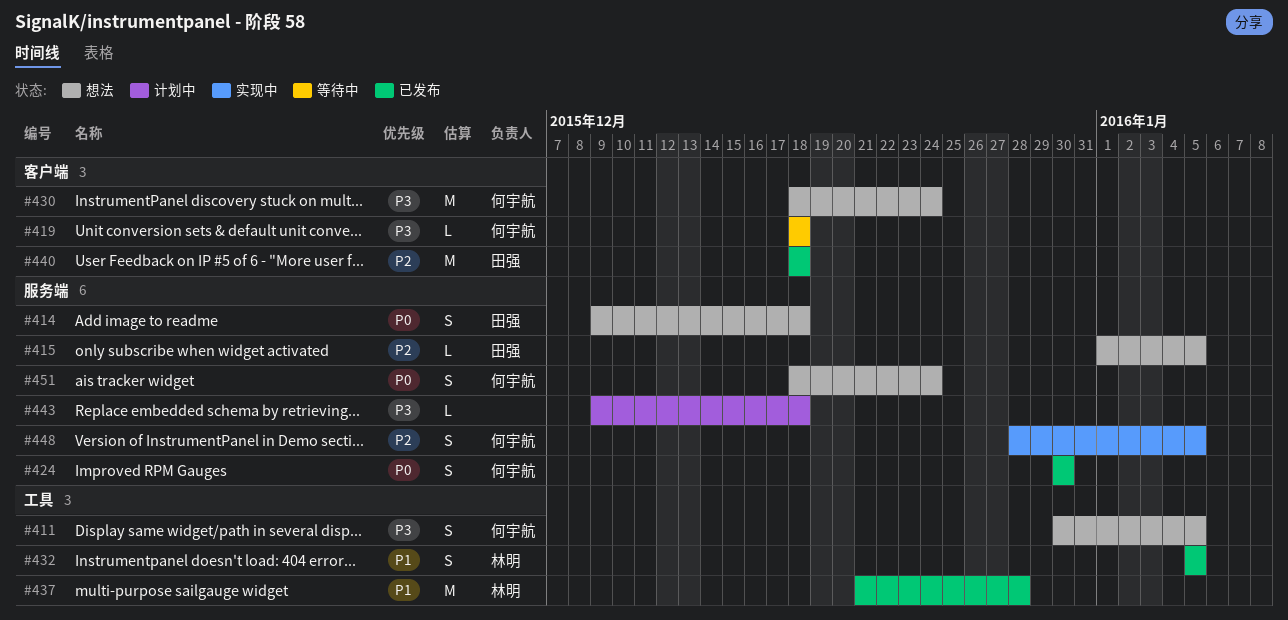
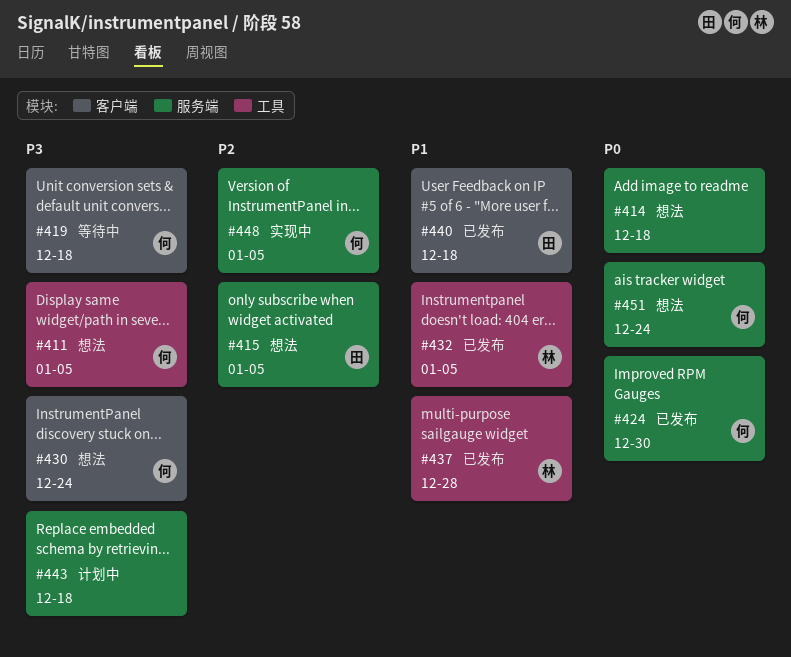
#414, owner: 田强 -> none
#440, priority: P2 -> P1

